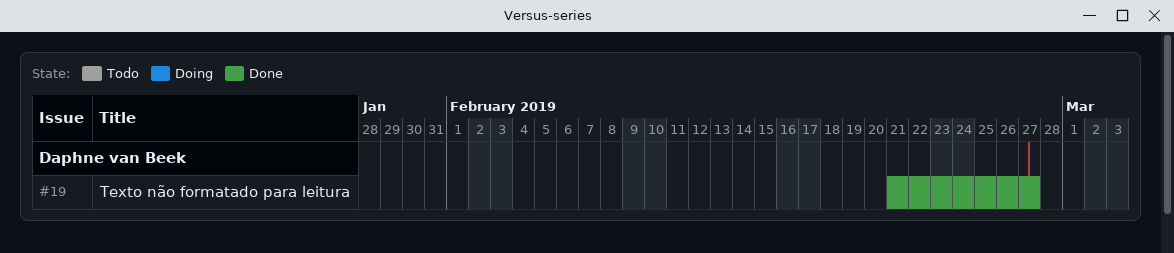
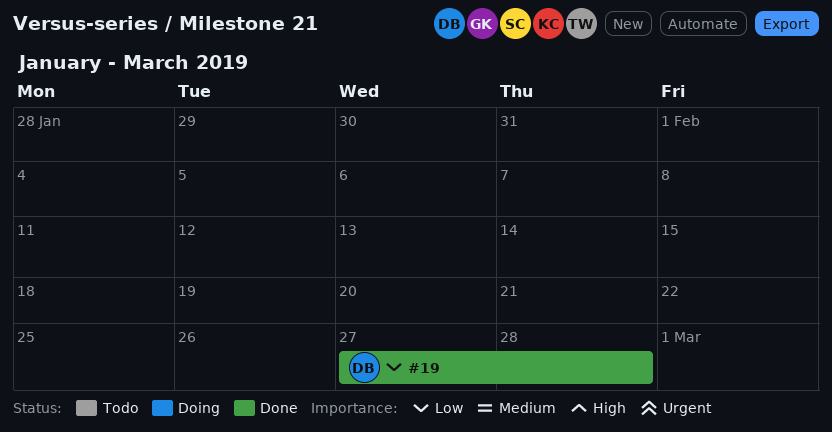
#19, start: Feb 21 -> Feb 27
#19, due: Feb 27 -> Feb 28

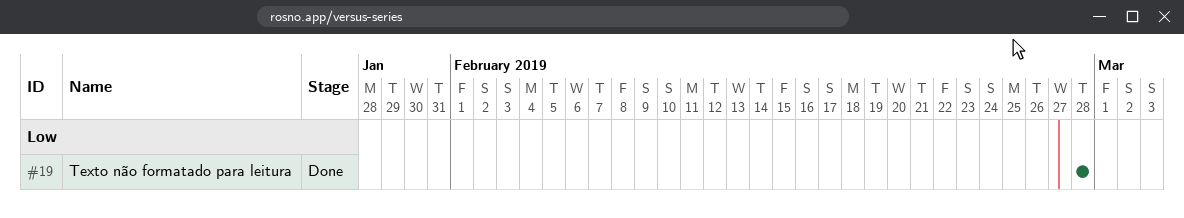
#19, start: Feb 27 -> Feb 28

